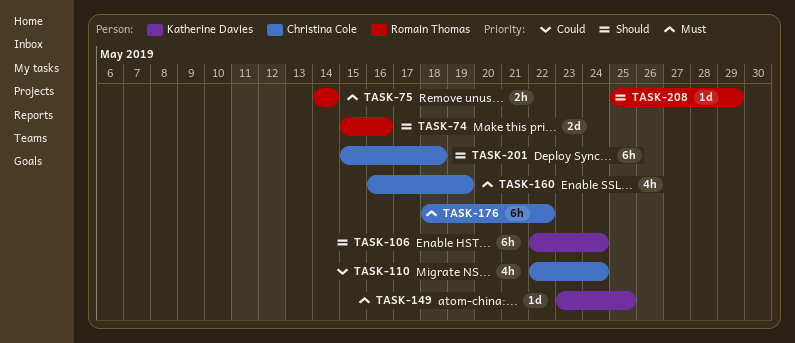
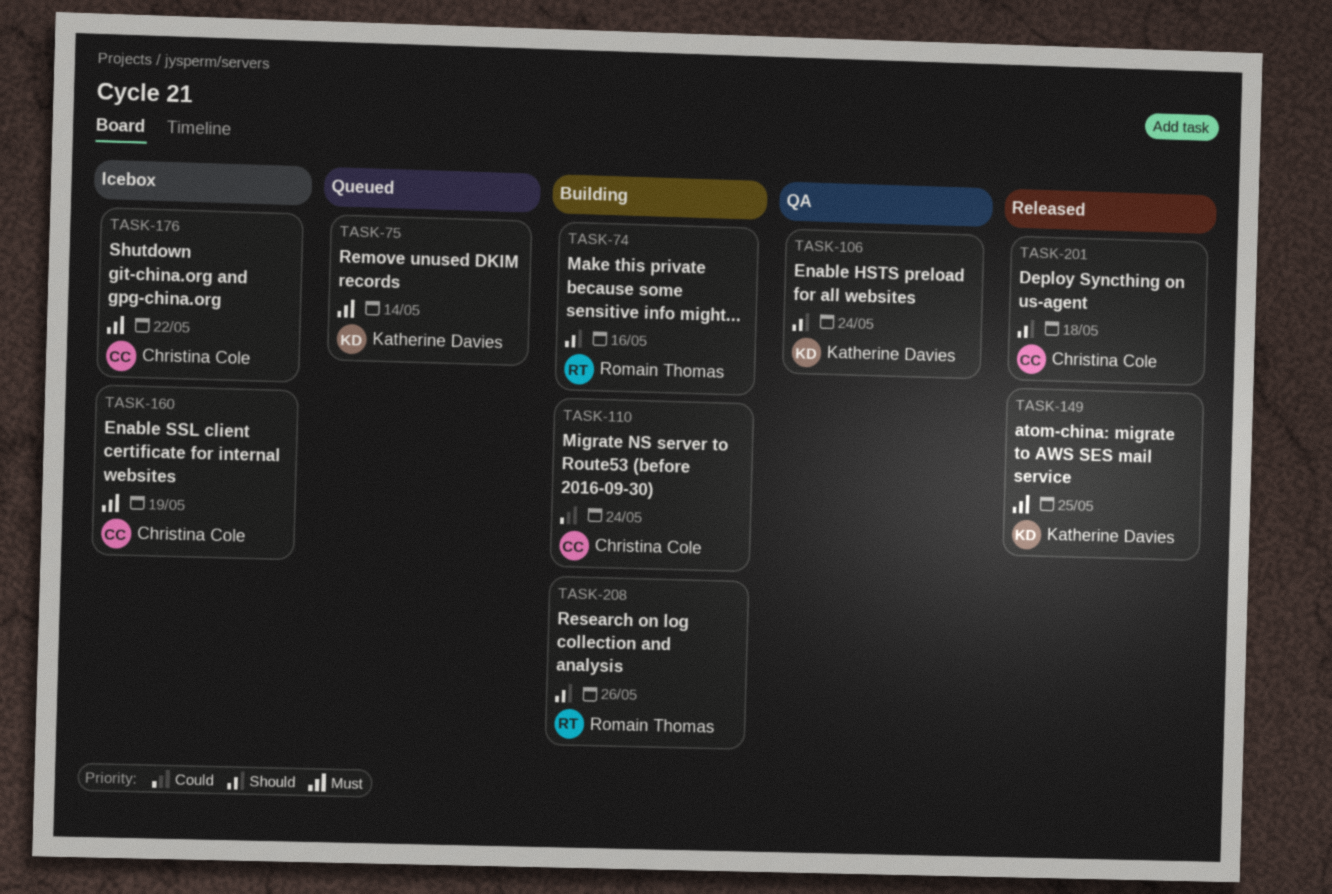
TASK-75, owner: Romain Thomas -> Katherine Davies
TASK-208, due: May 29 -> May 26

